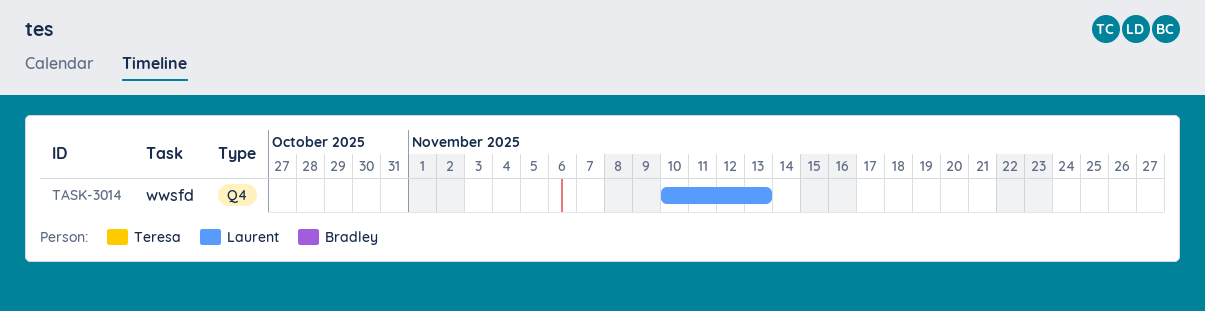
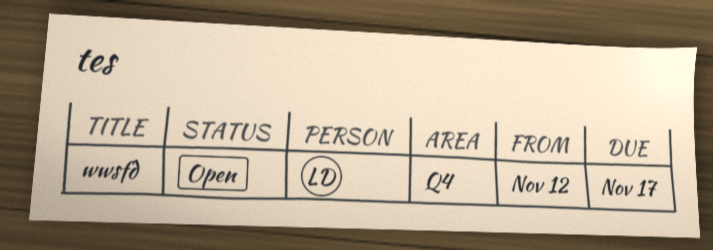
wwsfd, start: Nov 10 -> Nov 12
wwsfd, due: Nov 13 -> Nov 17

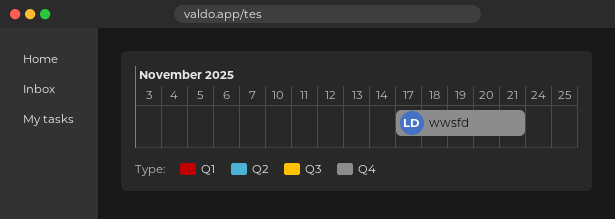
wwsfd, start: Nov 12 -> Nov 17
wwsfd, due: Nov 17 -> Nov 21

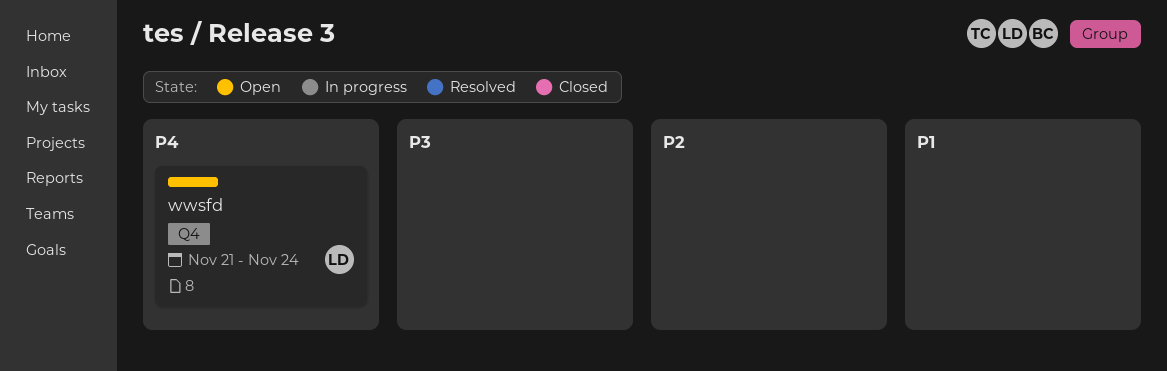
wwsfd, start: Nov 17 -> Nov 21
wwsfd, due: Nov 21 -> Nov 24

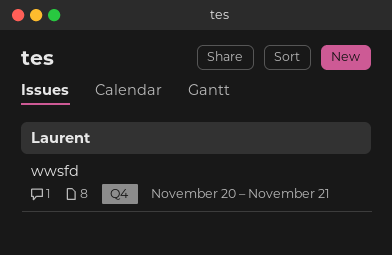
wwsfd, start: Nov 21 -> Nov 20
wwsfd, due: Nov 24 -> Nov 21

